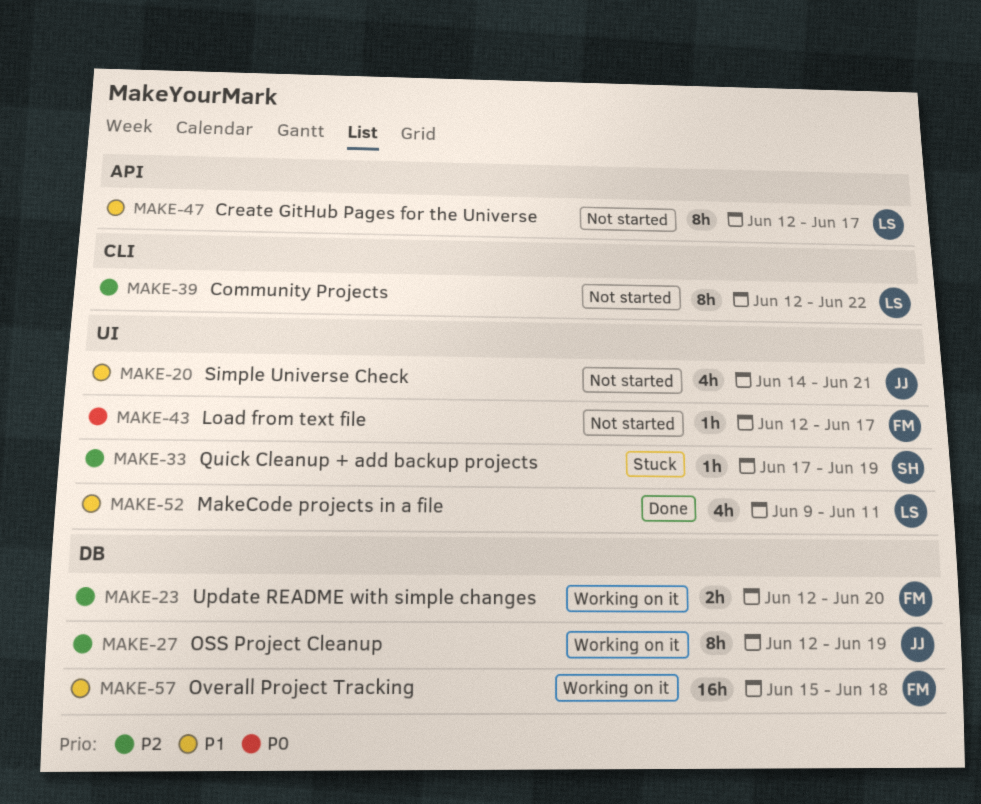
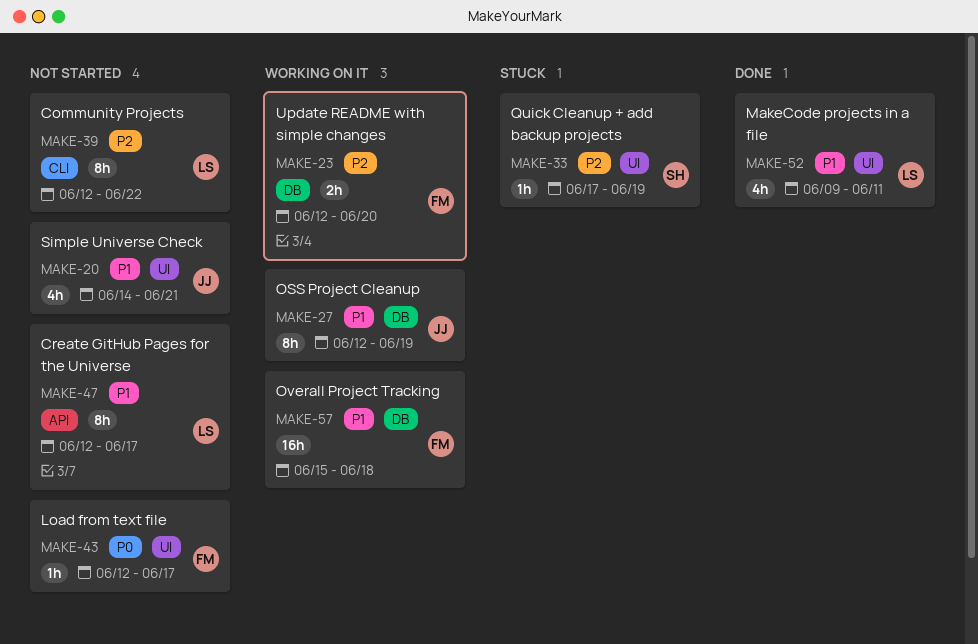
MAKE-27, priority: P2 -> P1

